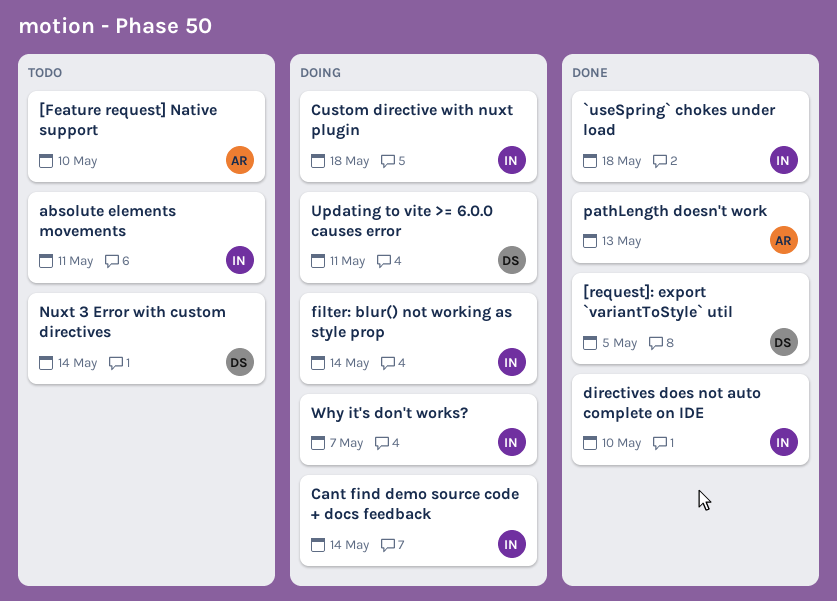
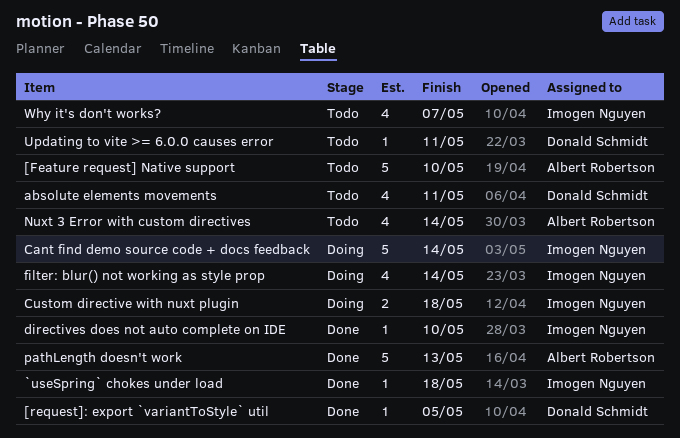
absolute elements movements, owner: Imogen Nguyen -> Donald Schmidt
Nuxt 3 Error with custom directives, owner: Donald Schmidt -> Albert Robertson
Updating to vite >= 6.0.0 causes error, status: Doing -> Todo
Why it's don't works?, status: Doing -> Todo

